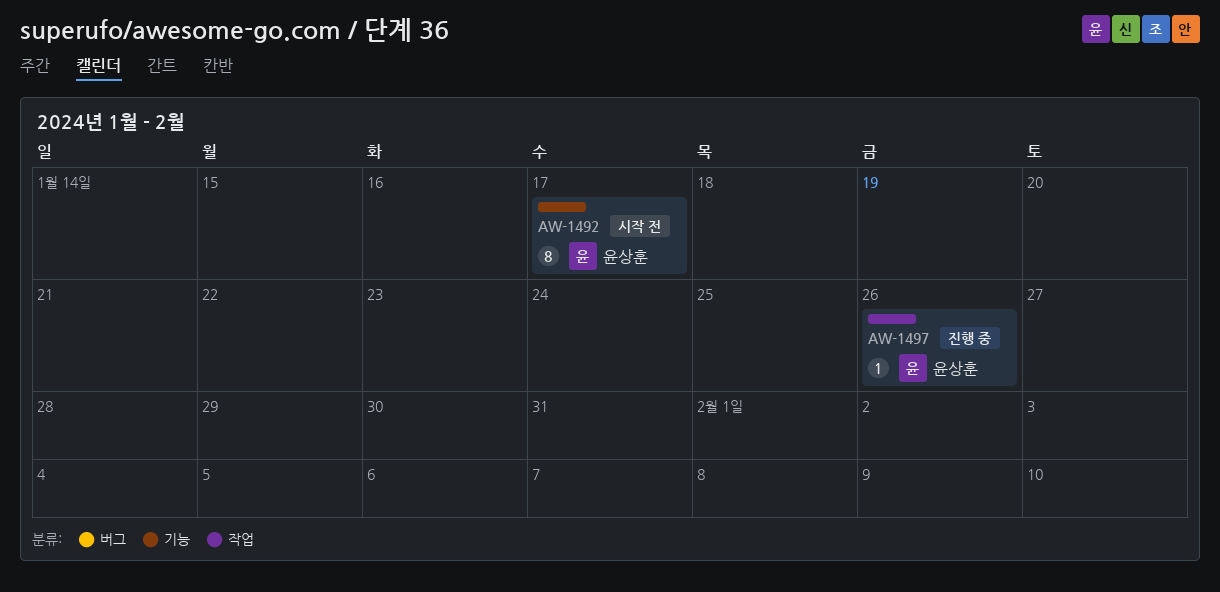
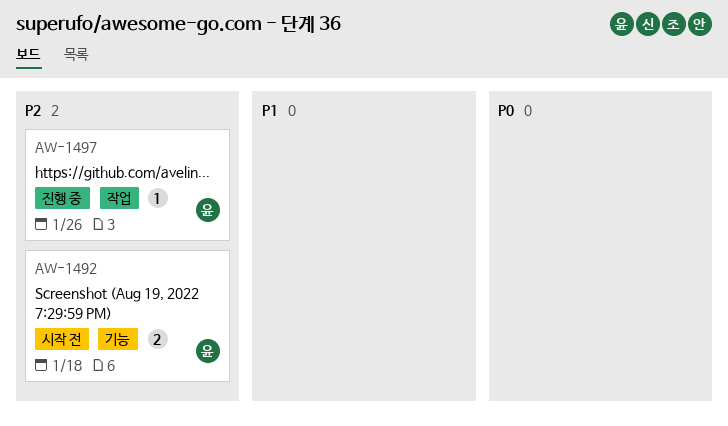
AW-1492, estimate: 8 -> 2
AW-1492, due: Jan 17 -> Jan 18

